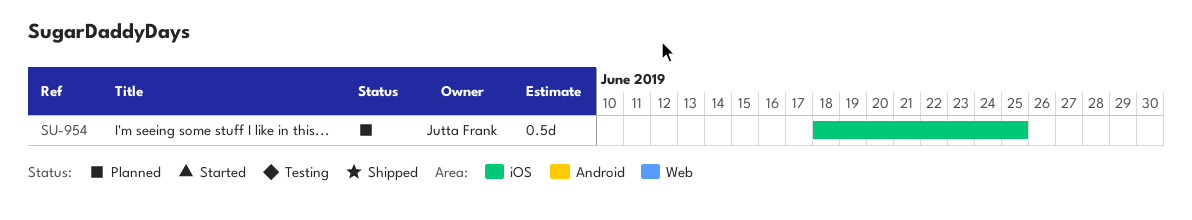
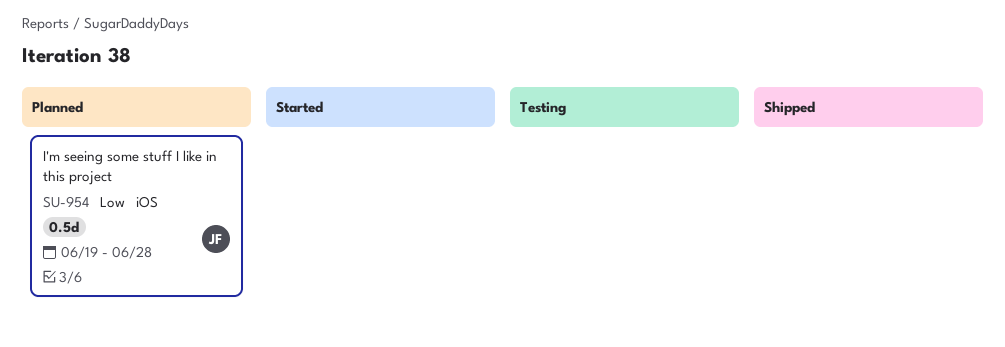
SU-954, start: Jun 18 -> Jun 19
SU-954, due: Jun 25 -> Jun 28

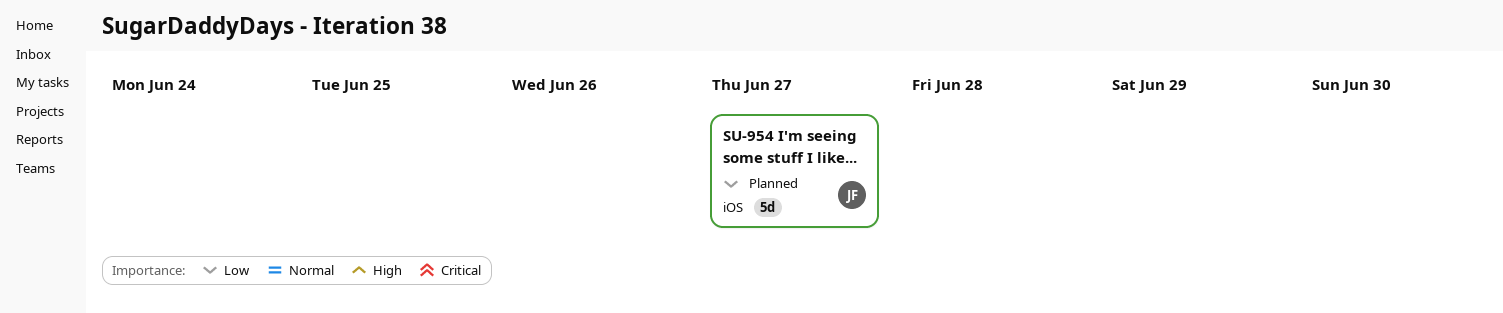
SU-954, estimate: 0.5d -> 5d
SU-954, due: Jun 28 -> Jun 27

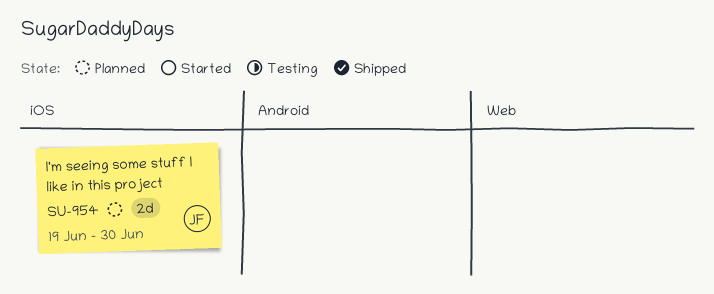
SU-954, estimate: 5d -> 2d
SU-954, due: Jun 27 -> Jun 30

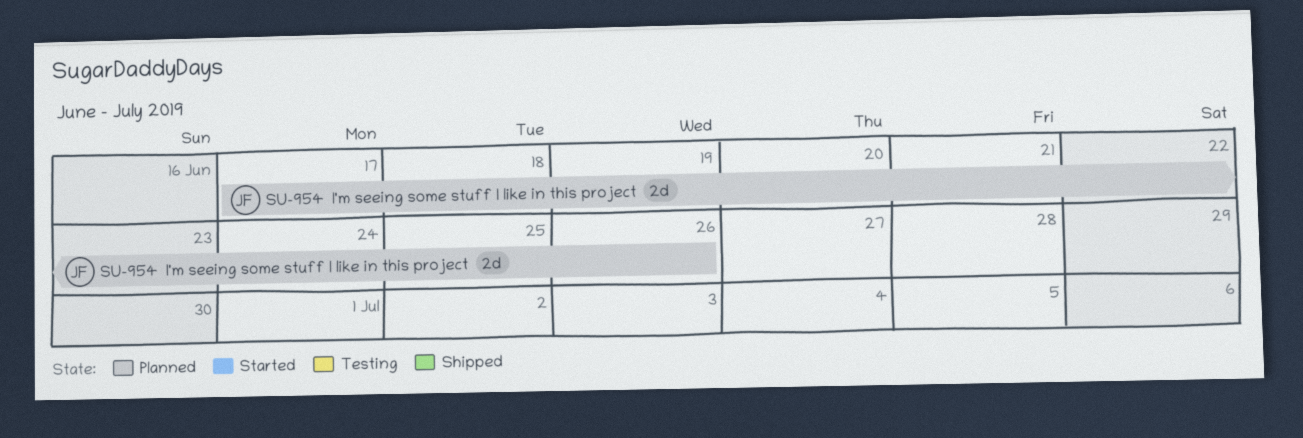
SU-954, start: Jun 19 -> Jun 17
SU-954, due: Jun 30 -> Jun 26

